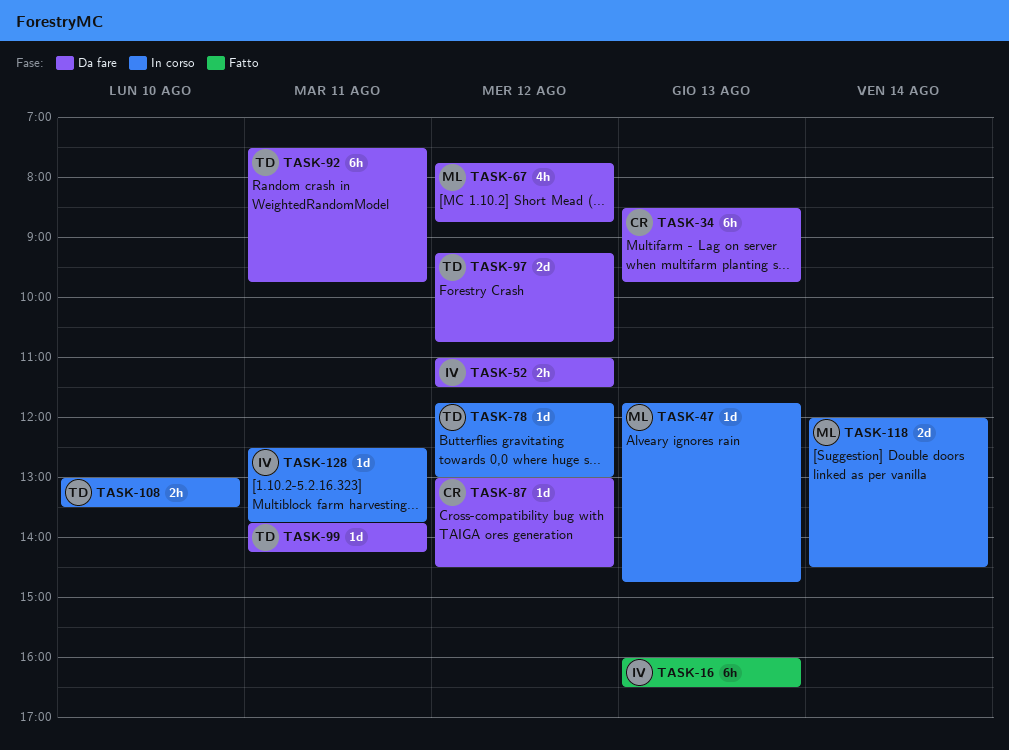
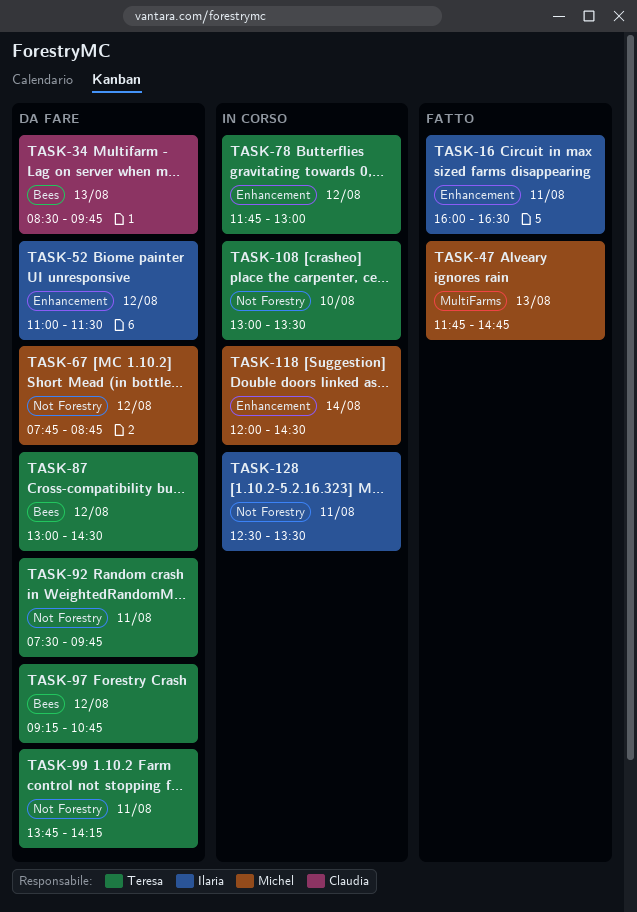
TASK-16, day: Aug 13 -> Aug 11
TASK-47, status: In corso -> Fatto
TASK-87, owner: Claudia -> Teresa
TASK-128, ends: 13:45 -> 13:30

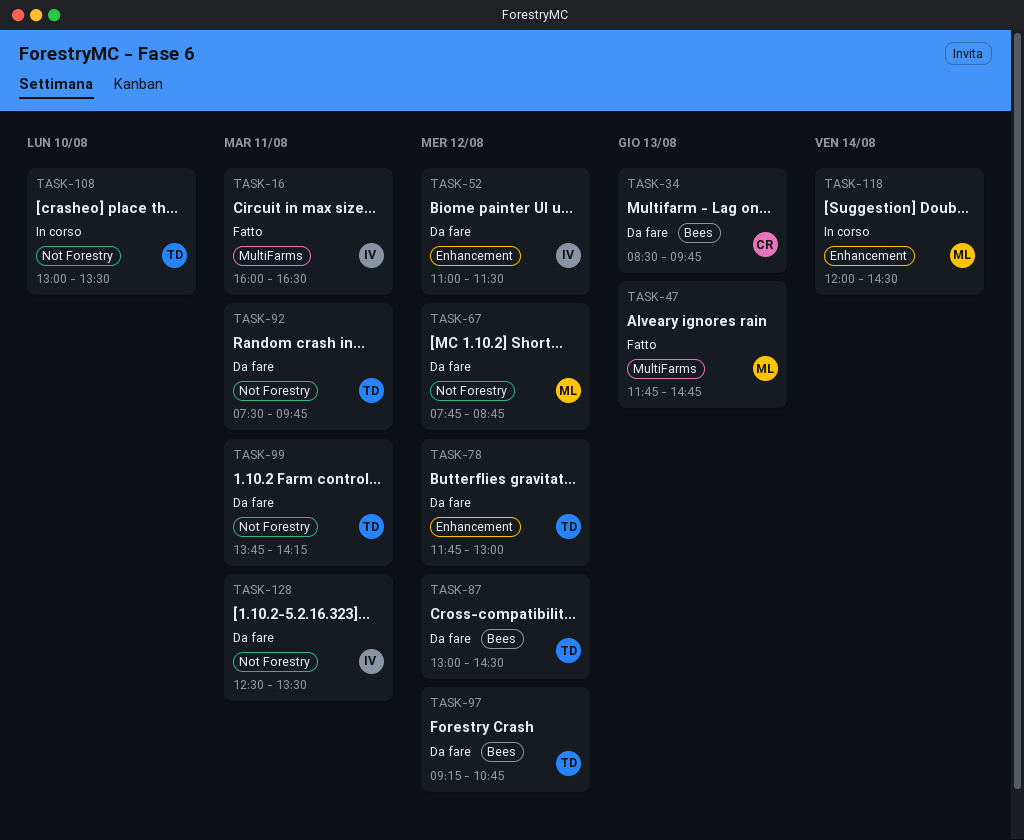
TASK-16, label: Enhancement -> MultiFarms
TASK-78, status: In corso -> Da fare
TASK-128, status: In corso -> Da fare

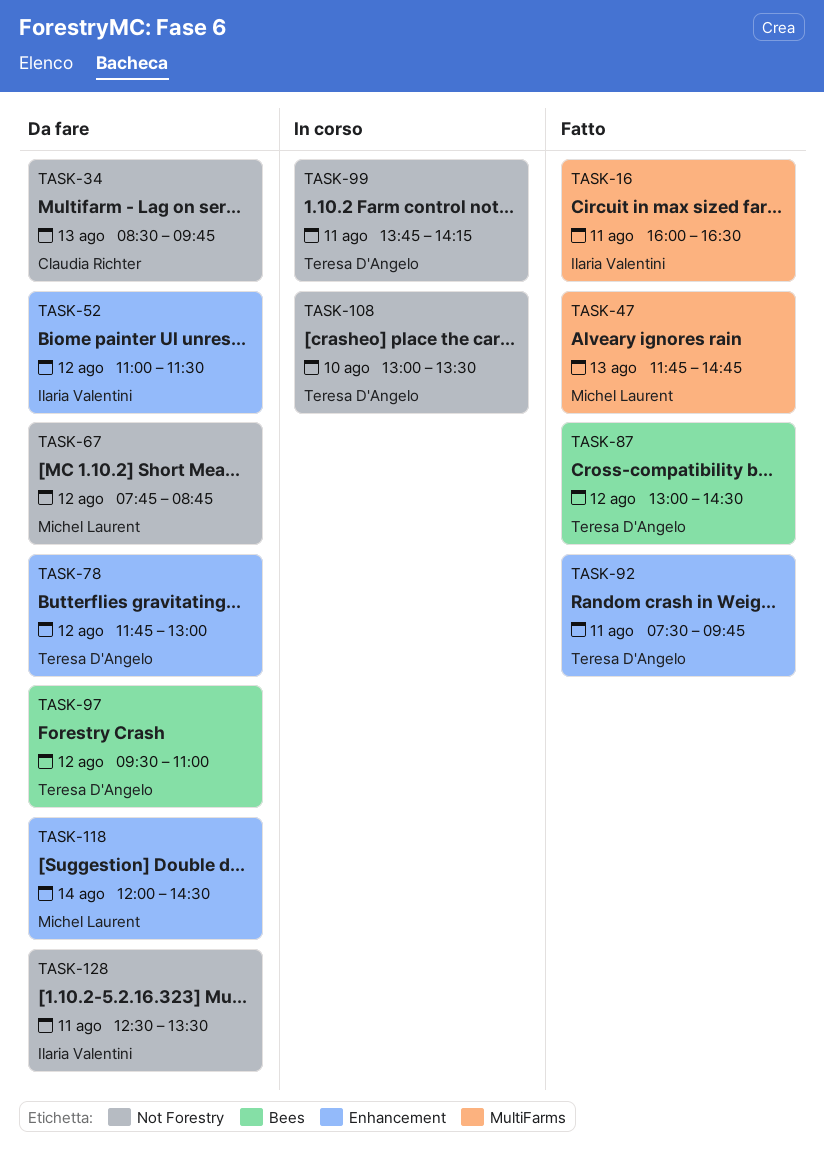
TASK-34, label: Bees -> Not Forestry
TASK-87, status: Da fare -> Fatto
TASK-92, status: Da fare -> Fatto
TASK-92, label: Not Forestry -> Enhancement
TASK-97, begins: 09:15 -> 09:30
TASK-97, ends: 10:45 -> 11:00
TASK-99, status: Da fare -> In corso
TASK-118, status: In corso -> Da fare

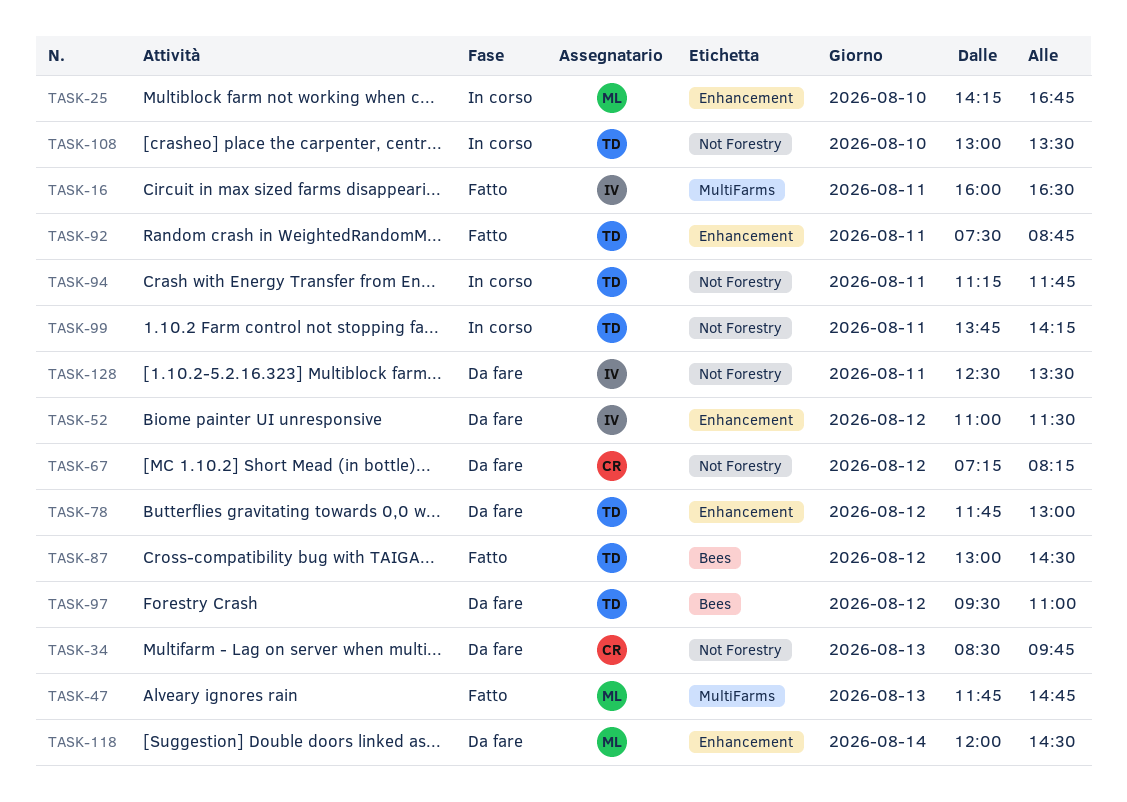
TASK-25: none -> present
TASK-67, owner: Michel Laurent -> Claudia Richter
TASK-67, begins: 07:45 -> 07:15
TASK-67, ends: 08:45 -> 08:15
TASK-92, ends: 09:45 -> 08:45
TASK-94: none -> present

